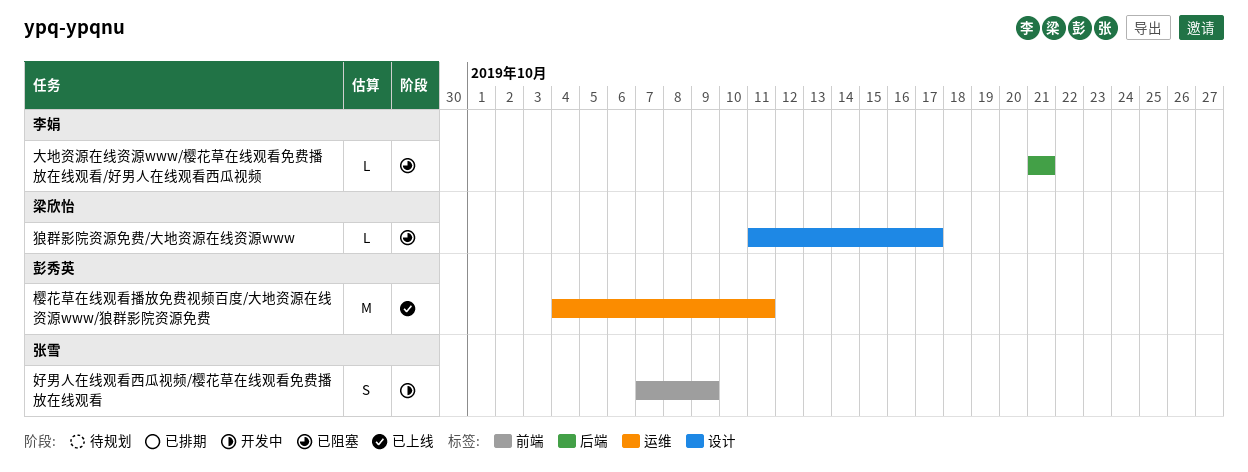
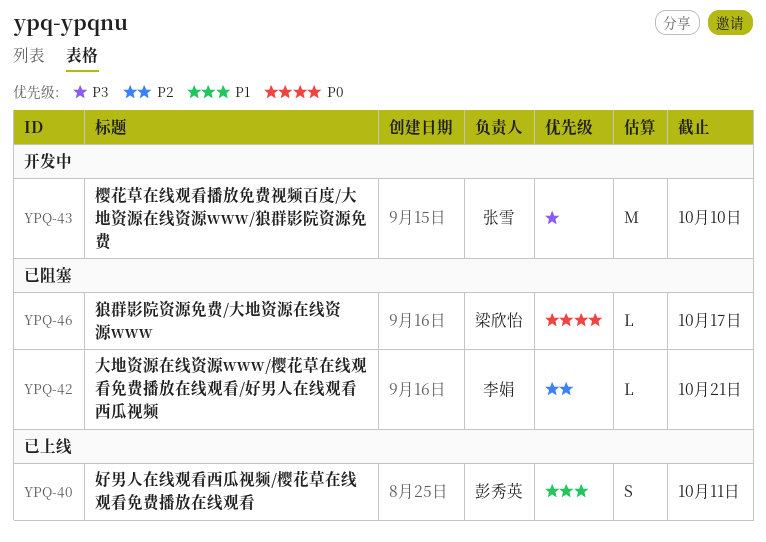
好男人在线观看西瓜视频/樱花草在线观看免费播放在线观看, status: 开发中 -> 已上线
好男人在线观看西瓜视频/樱花草在线观看免费播放在线观看, owner: 张雪 -> 彭秀英
好男人在线观看西瓜视频/樱花草在线观看免费播放在线观看, due: Oct 9 -> Oct 11
樱花草在线观看播放免费视频百度/大地资源在线资源www/狼群影院资源免费, status: 已上线 -> 开发中
樱花草在线观看播放免费视频百度/大地资源在线资源www/狼群影院资源免费, owner: 彭秀英 -> 张雪
樱花草在线观看播放免费视频百度/大地资源在线资源www/狼群影院资源免费, due: Oct 11 -> Oct 10

